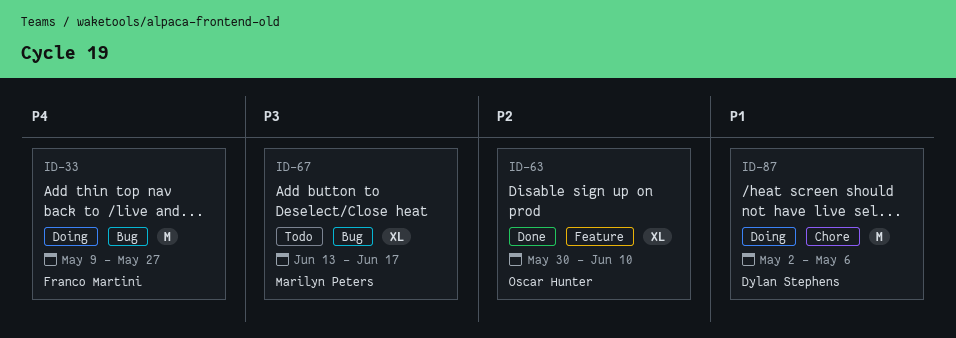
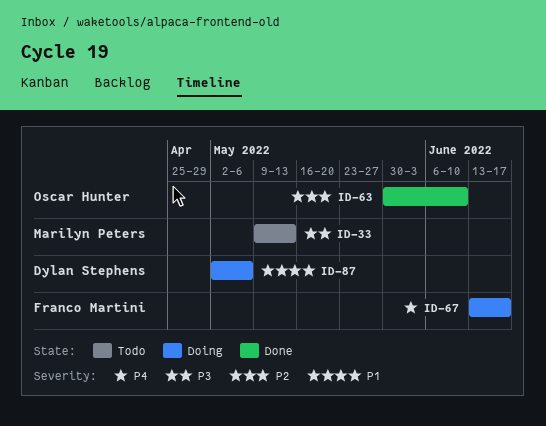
ID-33, status: Doing -> Todo
ID-33, owner: Franco Martini -> Marilyn Peters
ID-33, priority: P4 -> P3
ID-33, due: May 27 -> May 13
ID-67, status: Todo -> Doing
ID-67, owner: Marilyn Peters -> Franco Martini
ID-67, priority: P3 -> P4

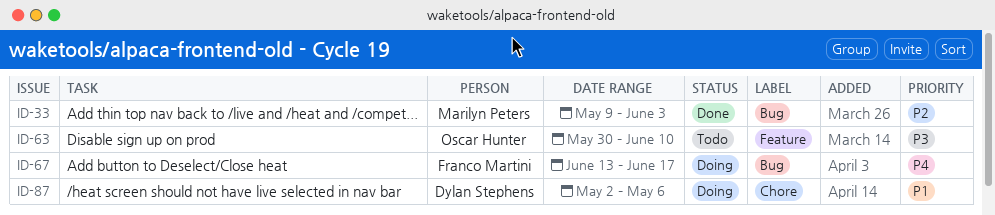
ID-33, status: Todo -> Done
ID-33, priority: P3 -> P2
ID-33, due: May 13 -> Jun 3
ID-63, status: Done -> Todo
ID-63, priority: P2 -> P3

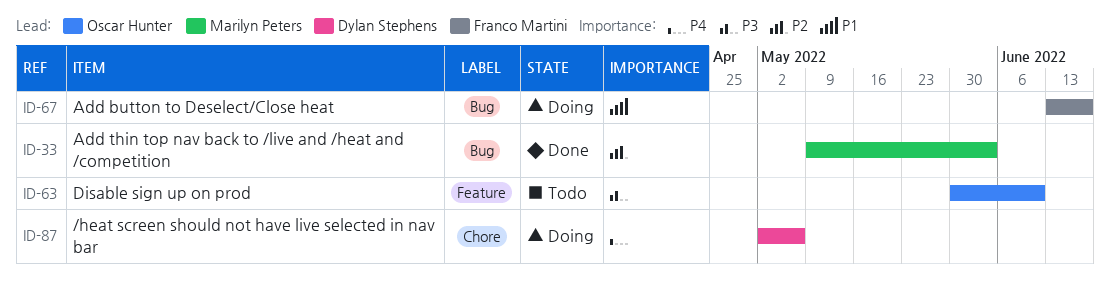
ID-67, priority: P4 -> P1
ID-87, priority: P1 -> P4

